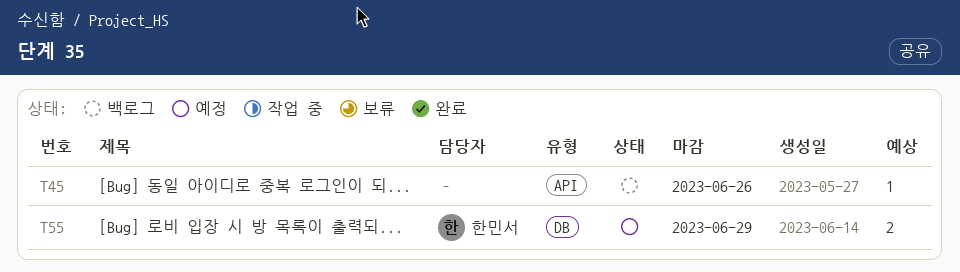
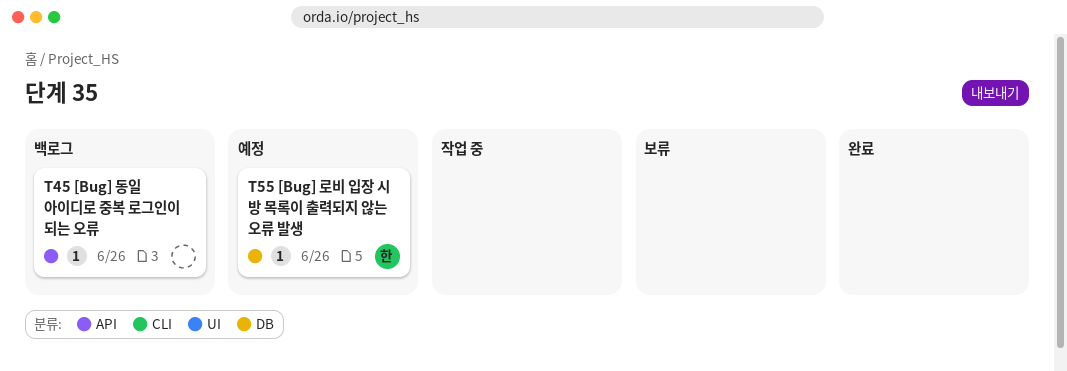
T55, estimate: 2 -> 1
T55, due: Jun 29 -> Jun 26

